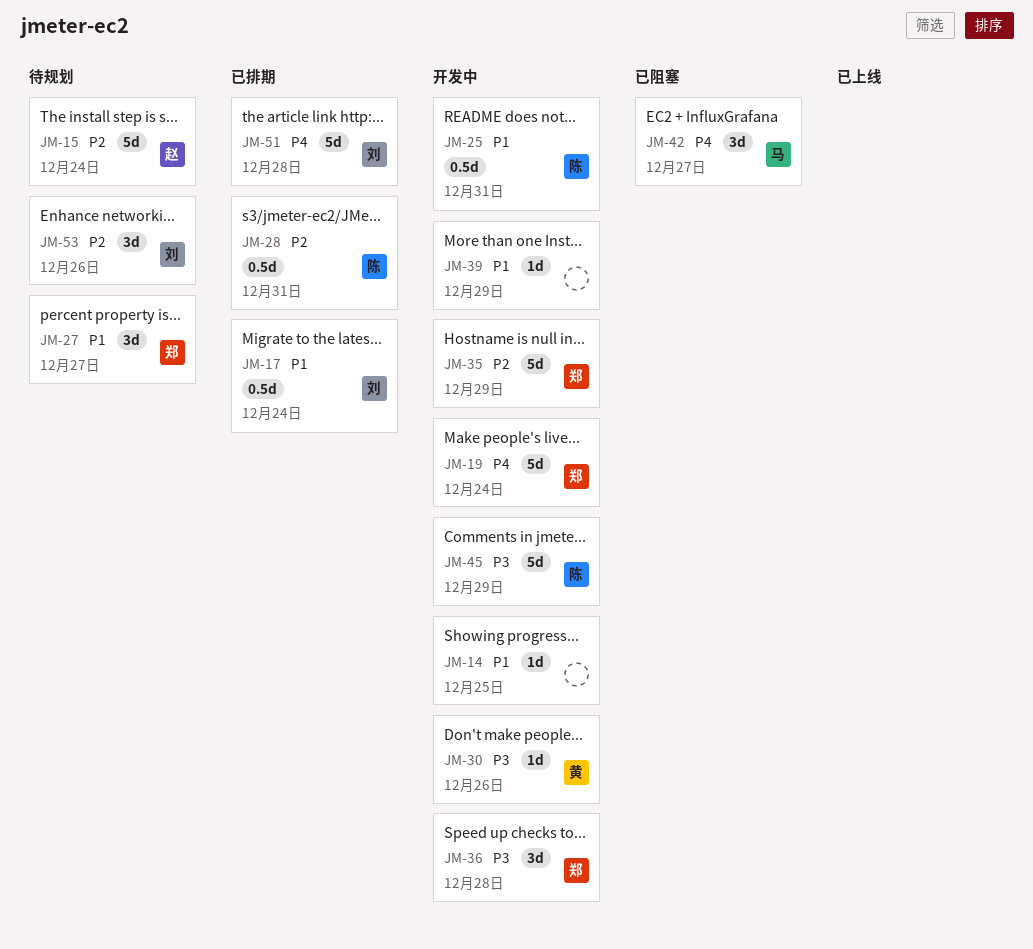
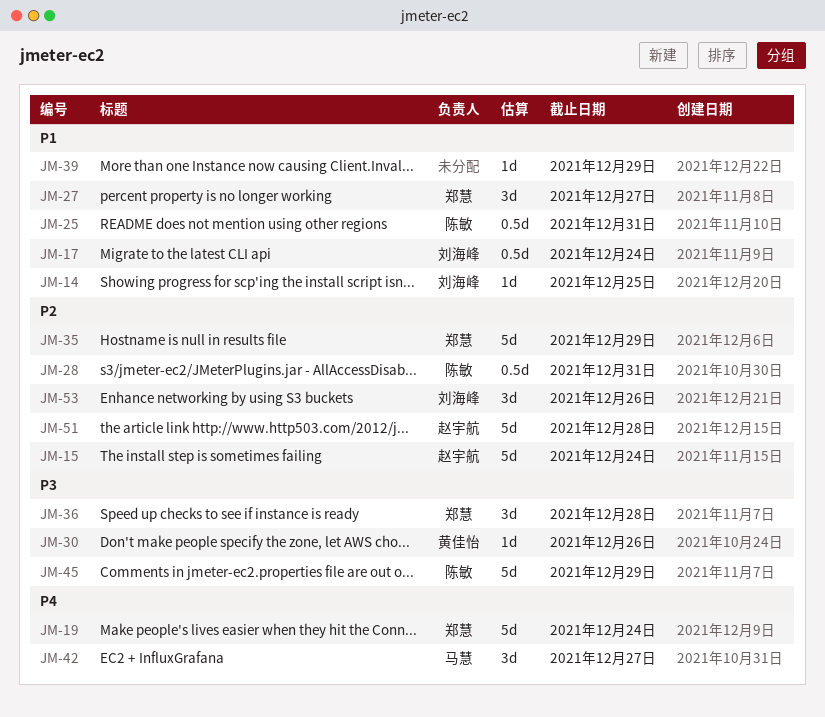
JM-14, owner: none -> 刘海峰
JM-51, owner: 刘海峰 -> 赵宇航
JM-51, priority: P4 -> P2

